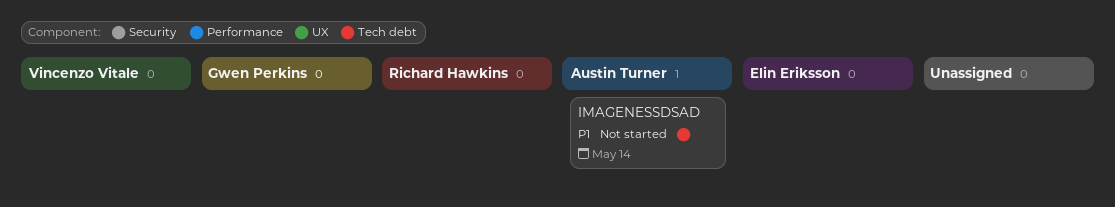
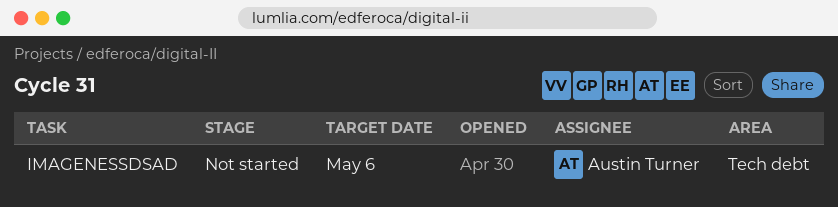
IMAGENESSDSAD, due: May 14 -> May 6

